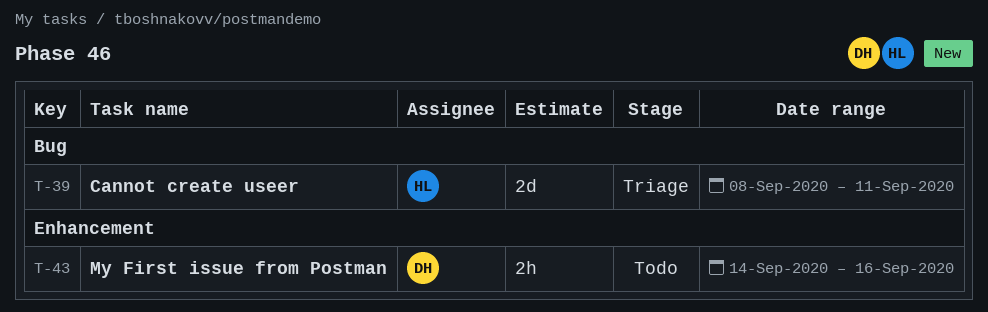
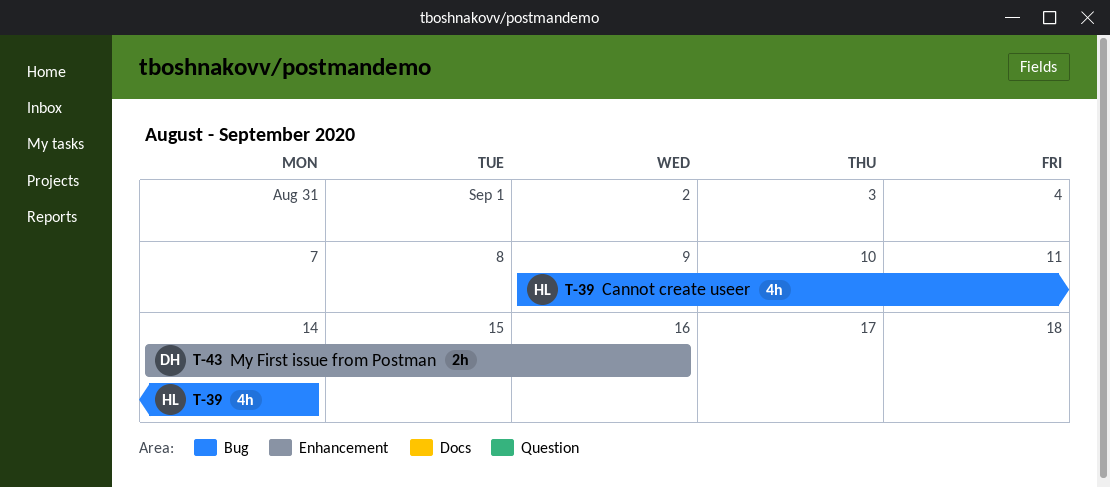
T-39, estimate: 2d -> 4h
T-39, start: Sep 8 -> Sep 9
T-39, due: Sep 11 -> Sep 14

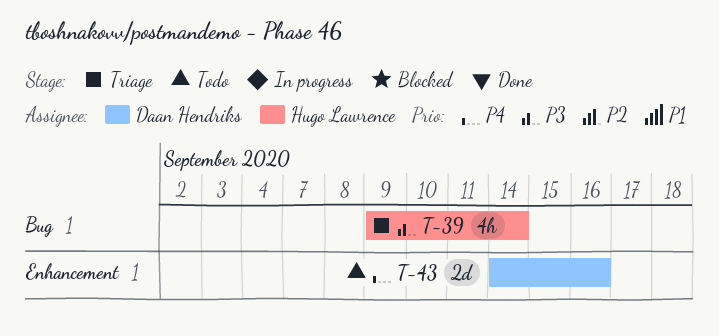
T-43, estimate: 2h -> 2d

